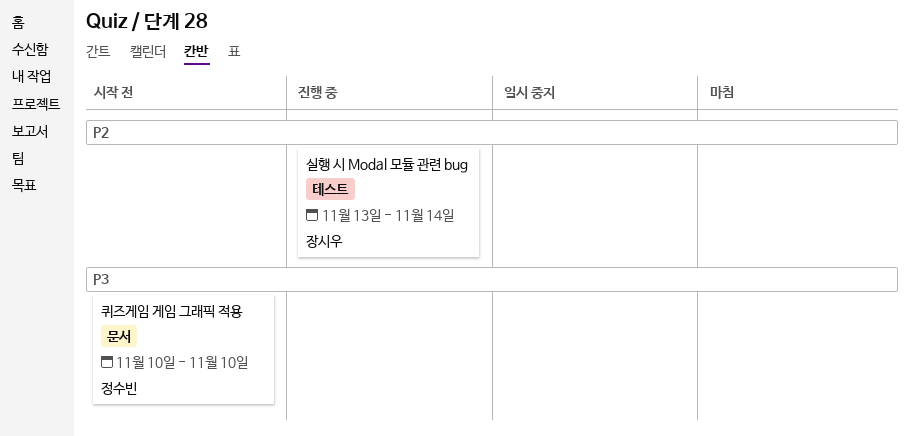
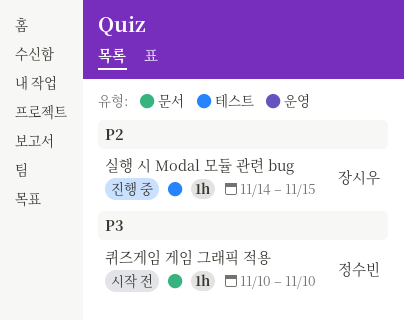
실행 시 Modal 모듈 관련 bug, start: Nov 13 -> Nov 14
실행 시 Modal 모듈 관련 bug, due: Nov 14 -> Nov 15

